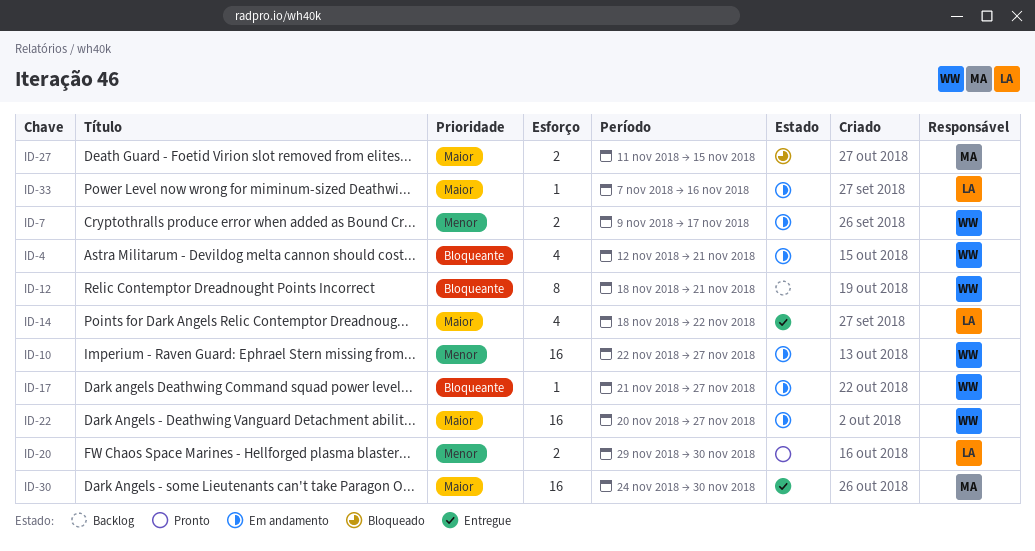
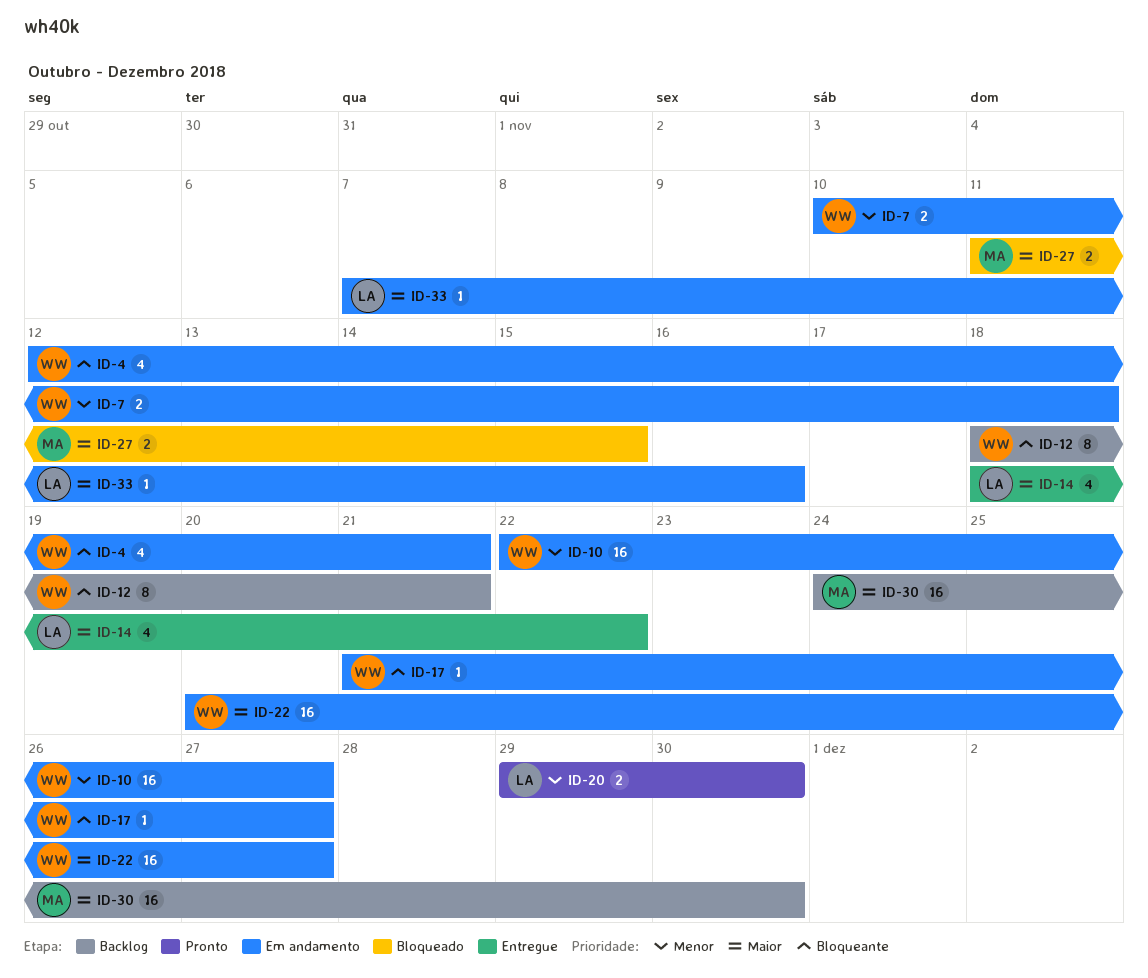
ID-7, start: Nov 9 -> Nov 10
ID-7, due: Nov 17 -> Nov 18
ID-30, status: Entregue -> Backlog

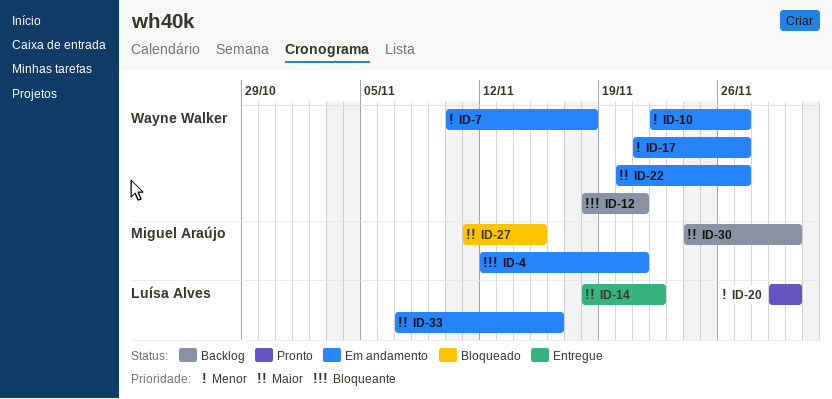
ID-4, owner: Wayne Walker -> Miguel Araújo
ID-17, priority: Bloqueante -> Menor

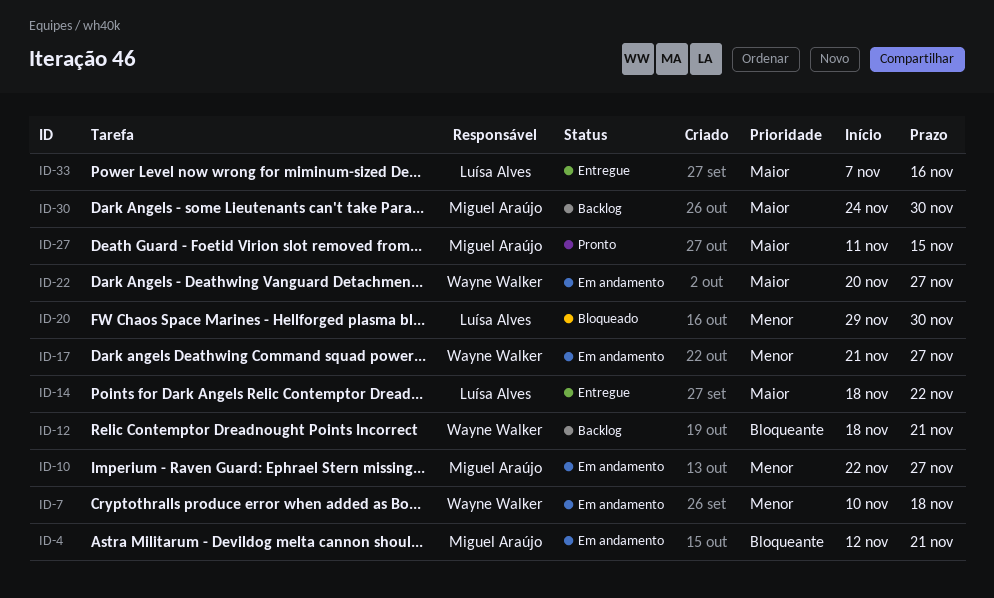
ID-10, owner: Wayne Walker -> Miguel Araújo
ID-20, status: Pronto -> Bloqueado
ID-27, status: Bloqueado -> Pronto
ID-33, status: Em andamento -> Entregue

